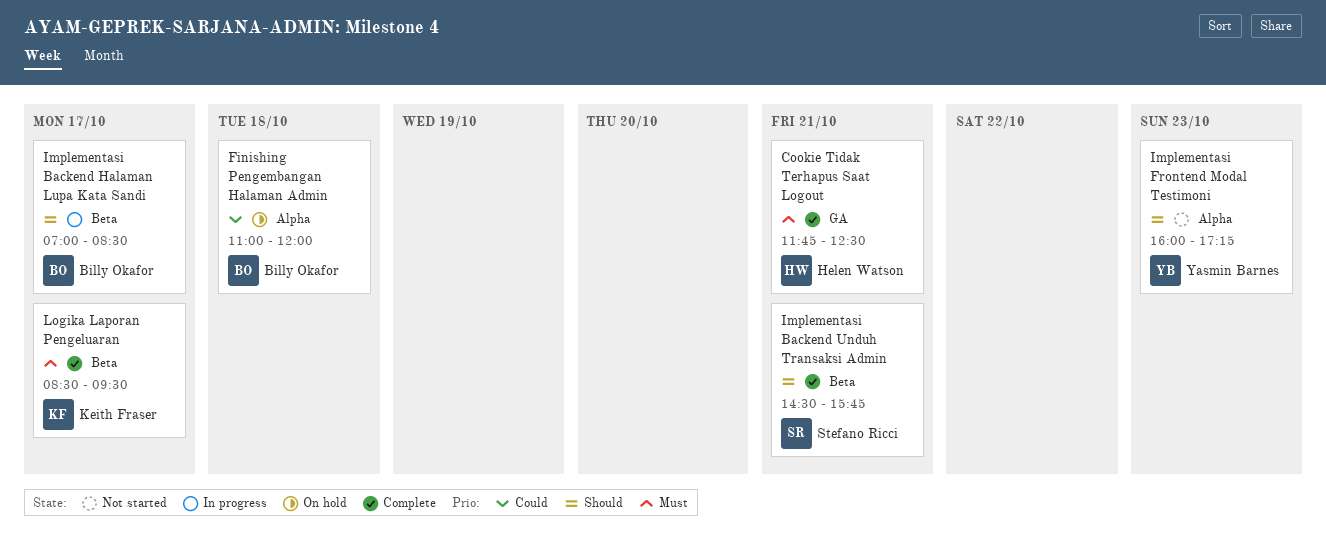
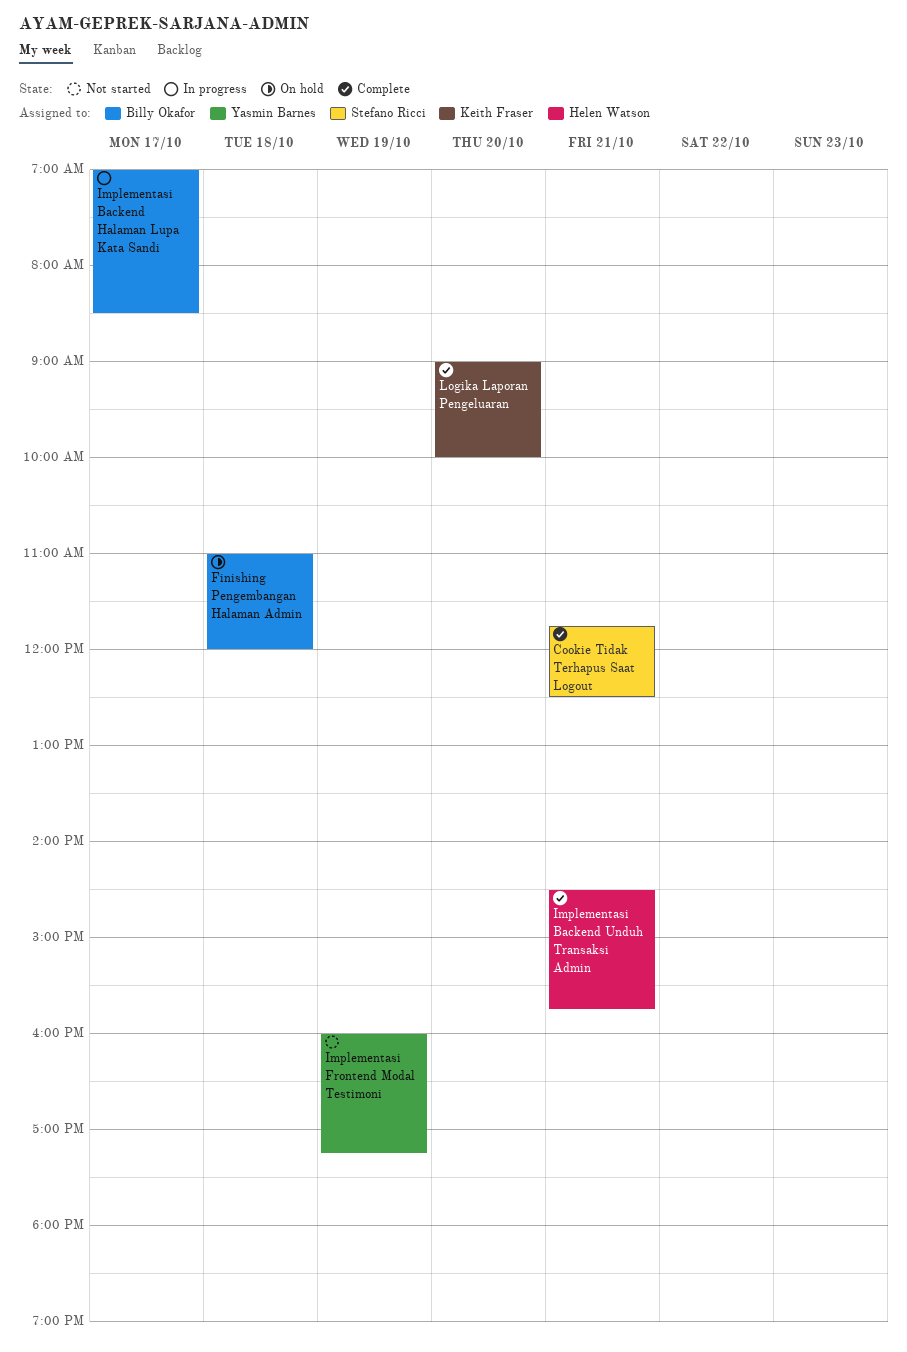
Cookie Tidak Terhapus Saat Logout, owner: Helen Watson -> Stefano Ricci
Implementasi Backend Unduh Transaksi Admin, owner: Stefano Ricci -> Helen Watson
Implementasi Frontend Modal Testimoni, day: Oct 23 -> Oct 19
Logika Laporan Pengeluaran, day: Oct 17 -> Oct 20
Logika Laporan Pengeluaran, begins: 08:30 -> 09:00
Logika Laporan Pengeluaran, ends: 09:30 -> 10:00

